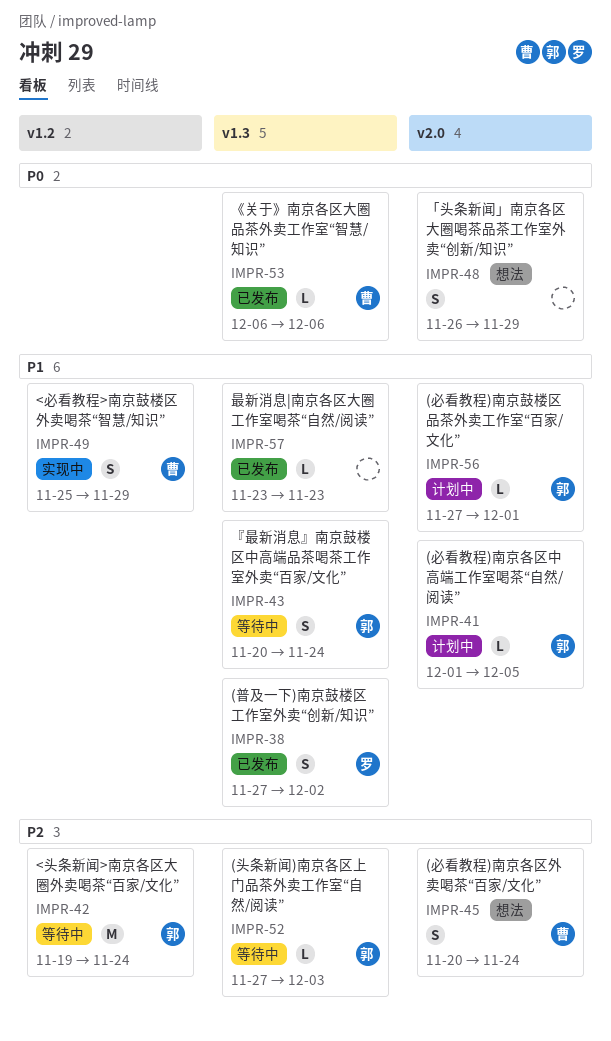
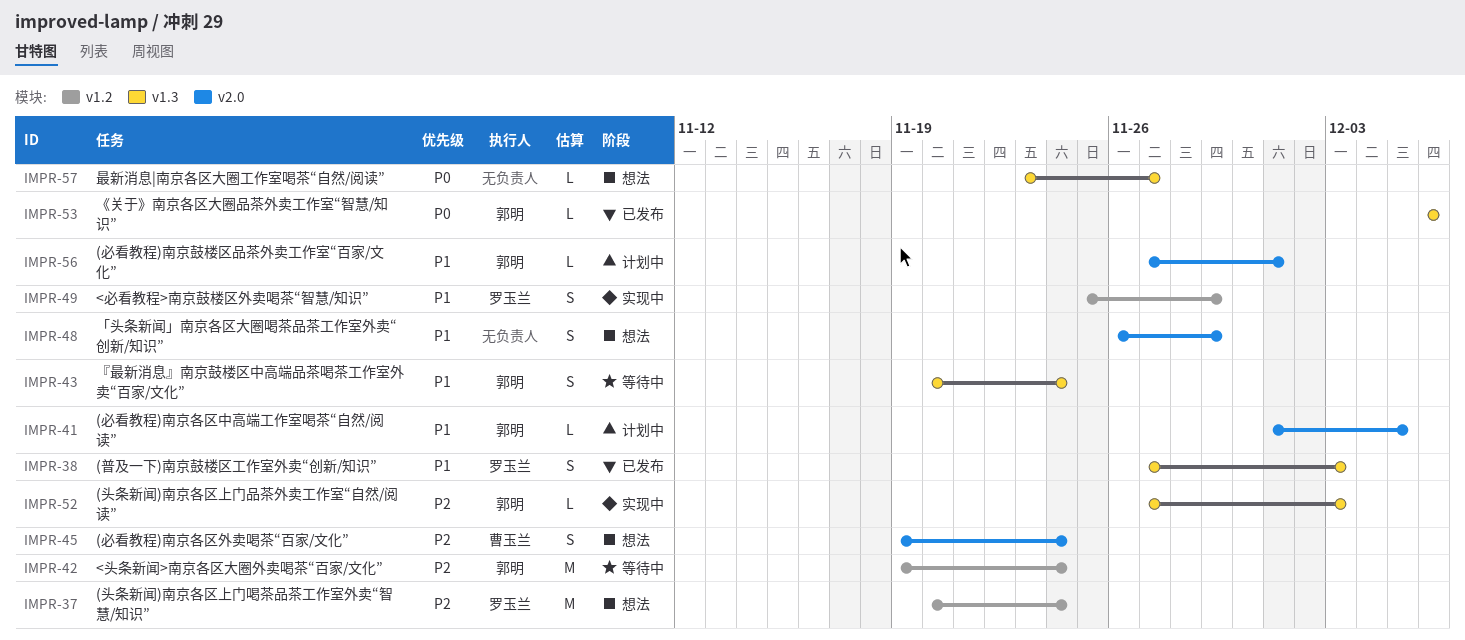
IMPR-37: none -> present
IMPR-38, due: Dec 2 -> Dec 3
IMPR-45, start: Nov 20 -> Nov 19
IMPR-48, priority: P0 -> P1
IMPR-49, owner: 曹玉兰 -> 罗玉兰
IMPR-52, status: 等待中 -> 实现中
IMPR-53, owner: 曹玉兰 -> 郭明
IMPR-57, status: 已发布 -> 想法
IMPR-57, priority: P1 -> P0
IMPR-57, due: Nov 23 -> Nov 27

